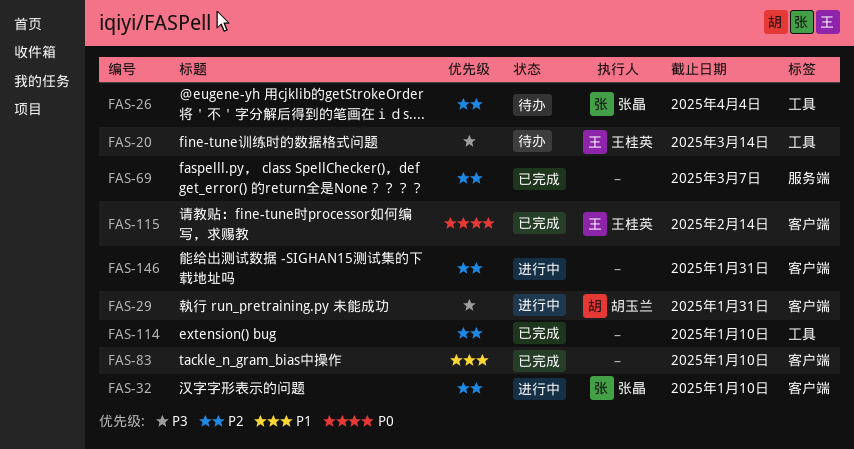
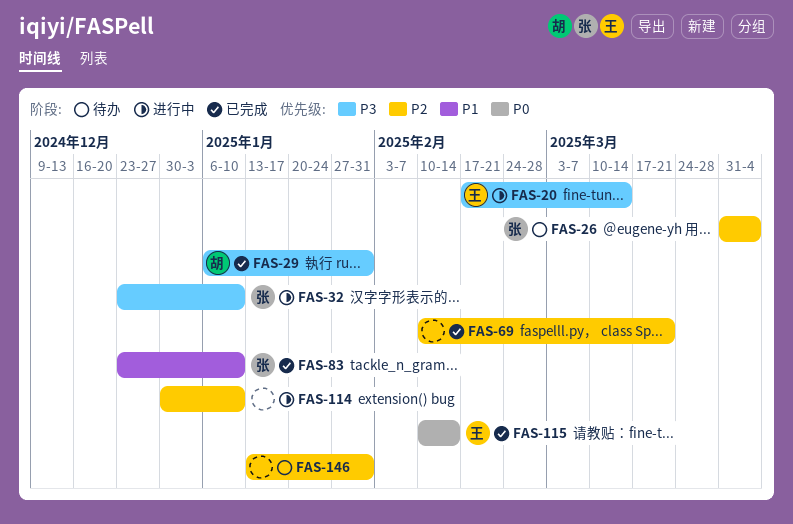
FAS-20, status: 待办 -> 进行中
FAS-29, status: 进行中 -> 已完成
FAS-32, priority: P2 -> P3
FAS-69, due: Mar 7 -> Mar 21
FAS-83, owner: none -> 张晶
FAS-114, status: 已完成 -> 进行中
FAS-146, status: 进行中 -> 待办

